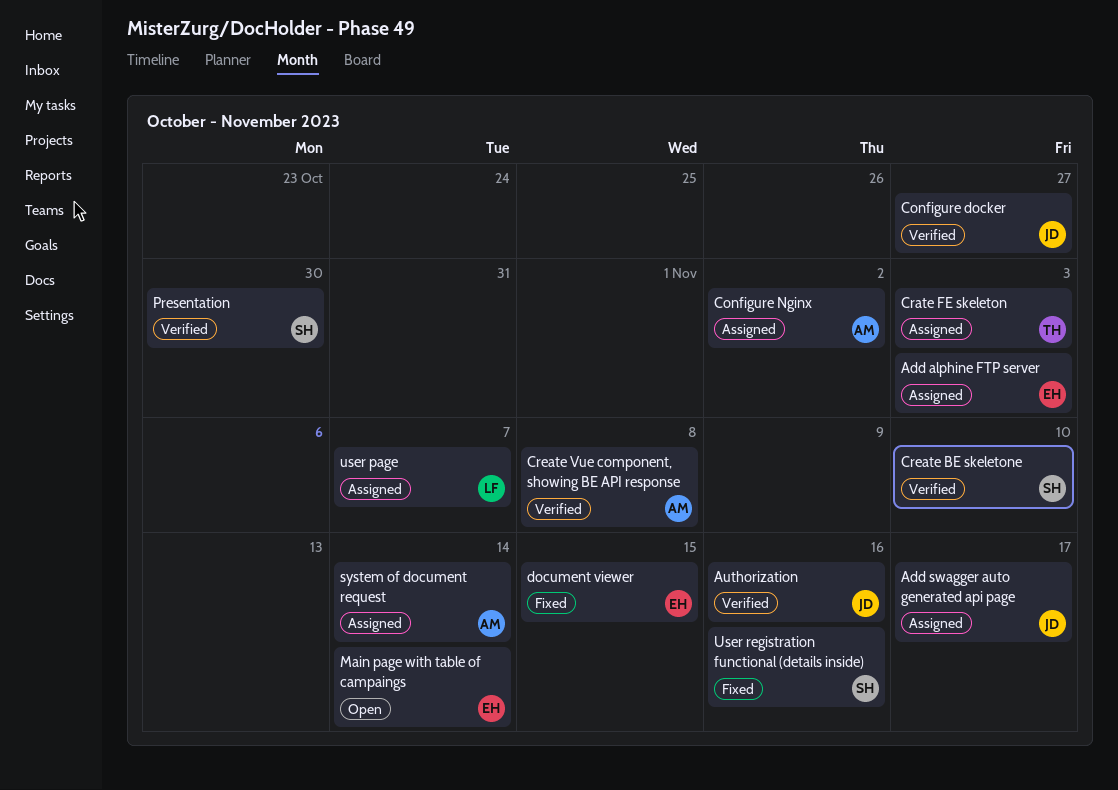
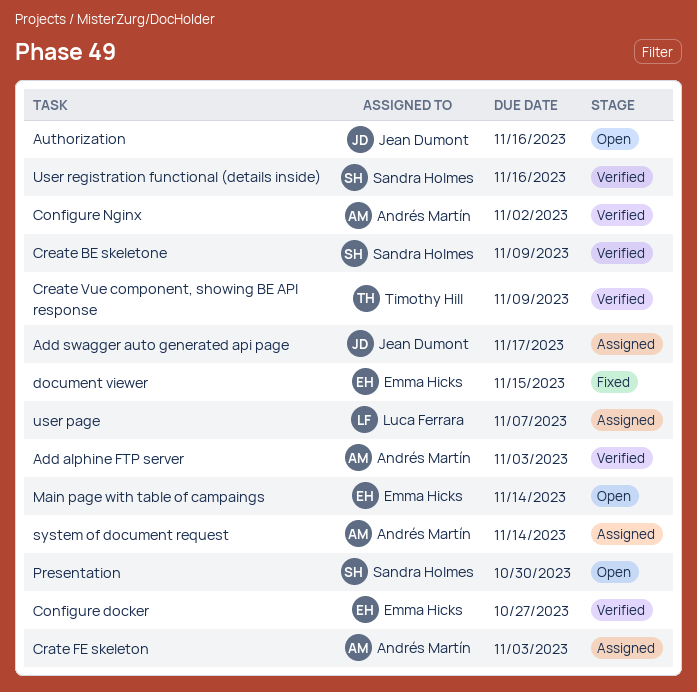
Add alphine FTP server, status: Assigned -> Verified
Add alphine FTP server, owner: Emma Hicks -> Andrés Martín
Authorization, status: Verified -> Open
Configure docker, owner: Jean Dumont -> Emma Hicks
Configure Nginx, status: Assigned -> Verified
Crate FE skeleton, owner: Timothy Hill -> Andrés Martín
Create BE skeletone, due: Nov 10 -> Nov 9
Create Vue component, showing BE API response, owner: Andrés Martín -> Timothy Hill
Create Vue component, showing BE API response, due: Nov 8 -> Nov 9
Presentation, status: Verified -> Open
User registration functional (details inside), status: Fixed -> Verified

